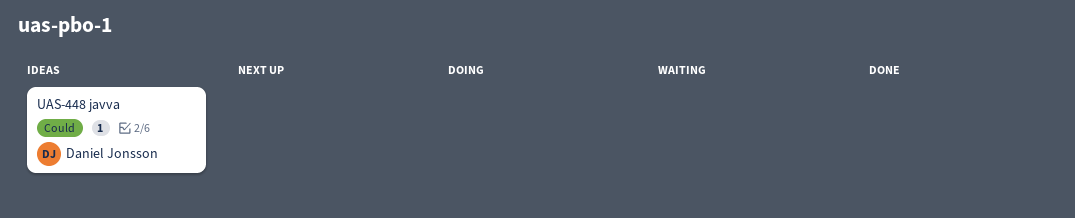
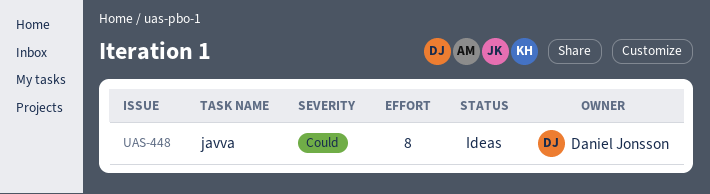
UAS-448, estimate: 1 -> 8

